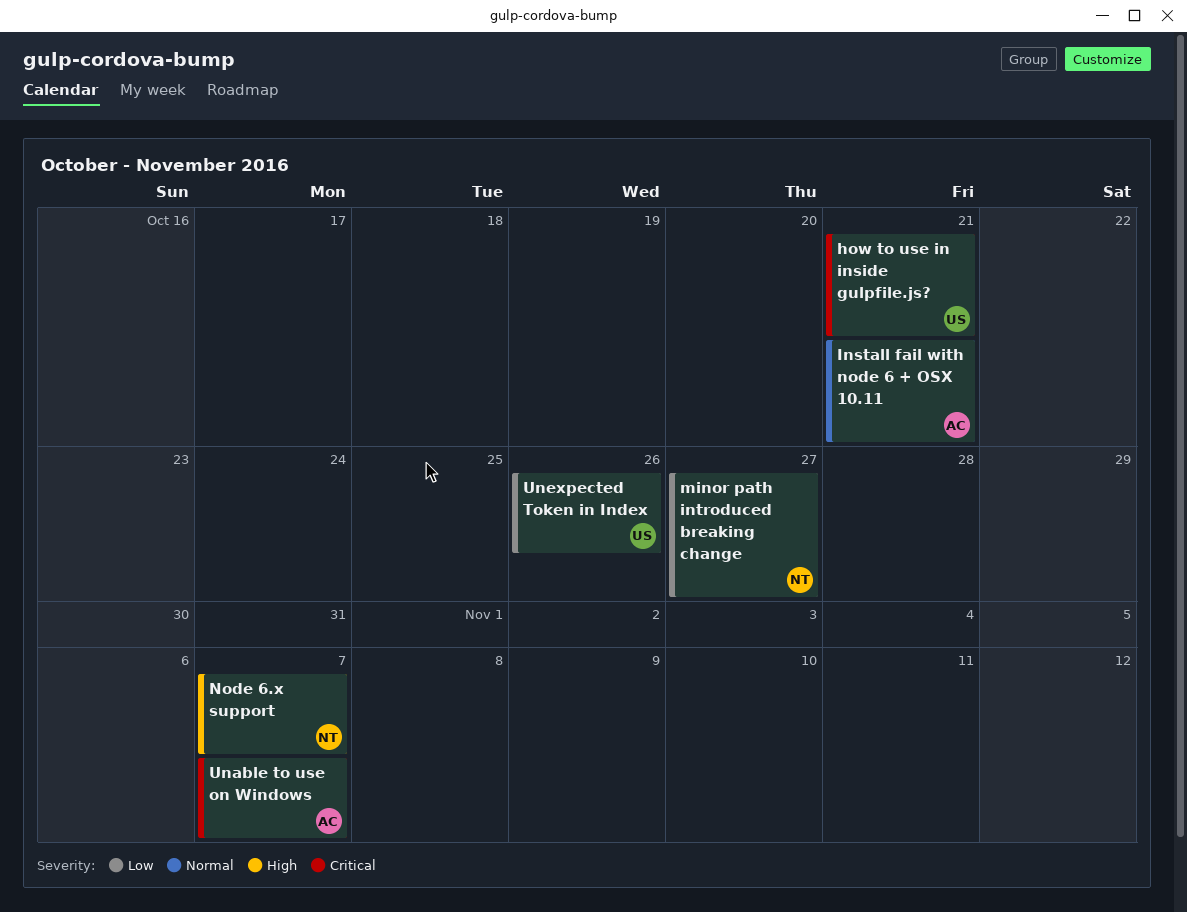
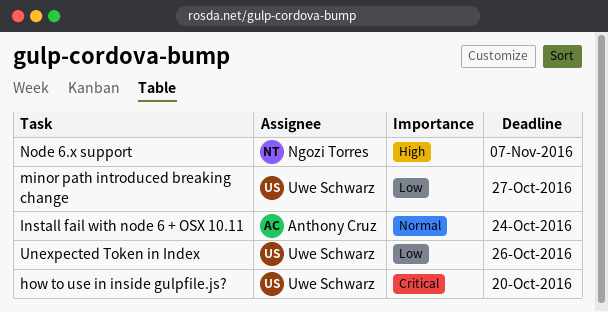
how to use in inside gulpfile.js?, due: Oct 21 -> Oct 20
Install fail with node 6 + OSX 10.11, due: Oct 21 -> Oct 24
minor path introduced breaking change, owner: Ngozi Torres -> Uwe Schwarz
Unable to use on Windows: present -> none

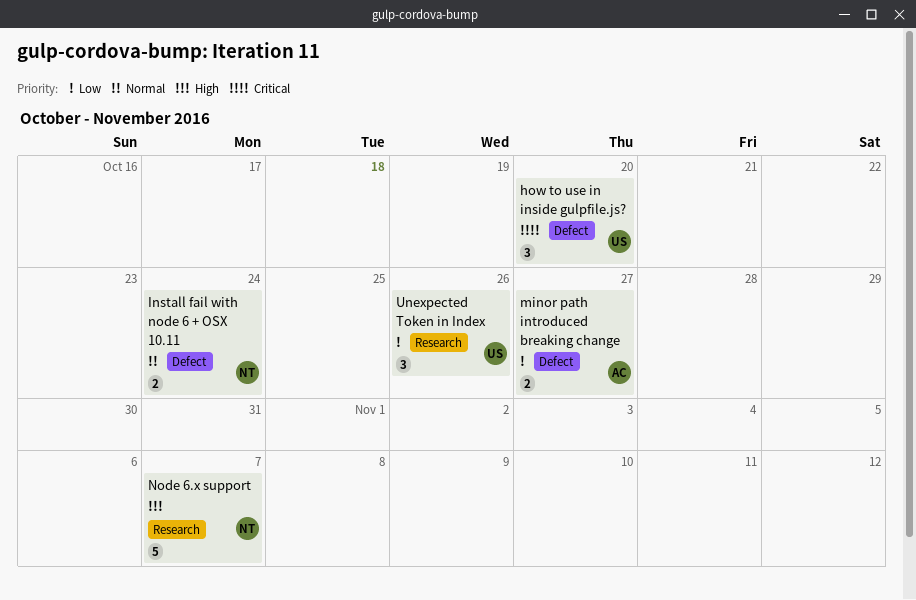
Install fail with node 6 + OSX 10.11, owner: Anthony Cruz -> Ngozi Torres
minor path introduced breaking change, owner: Uwe Schwarz -> Anthony Cruz

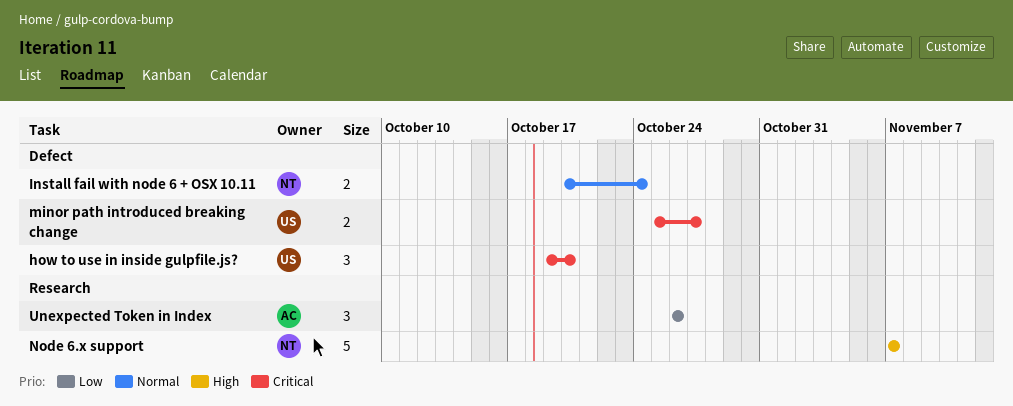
minor path introduced breaking change, owner: AC -> US
minor path introduced breaking change, priority: Low -> Critical
Unexpected Token in Index, owner: US -> AC

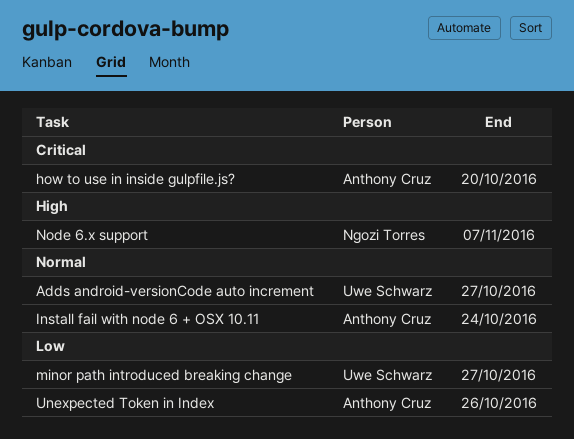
Adds android-versionCode auto increment: none -> present
how to use in inside gulpfile.js?, owner: Uwe Schwarz -> Anthony Cruz
Install fail with node 6 + OSX 10.11, owner: Ngozi Torres -> Anthony Cruz
minor path introduced breaking change, priority: Critical -> Low

